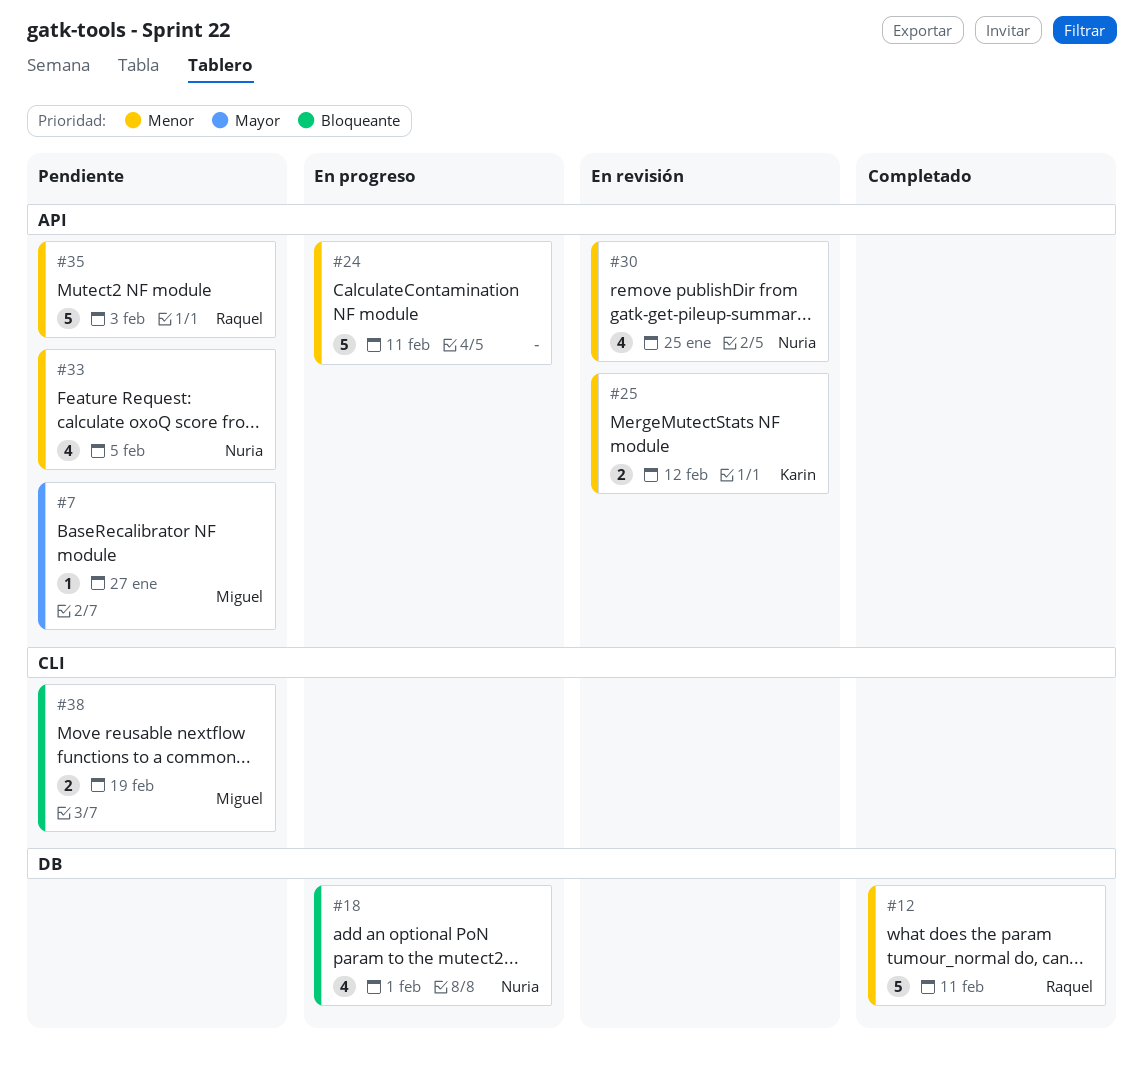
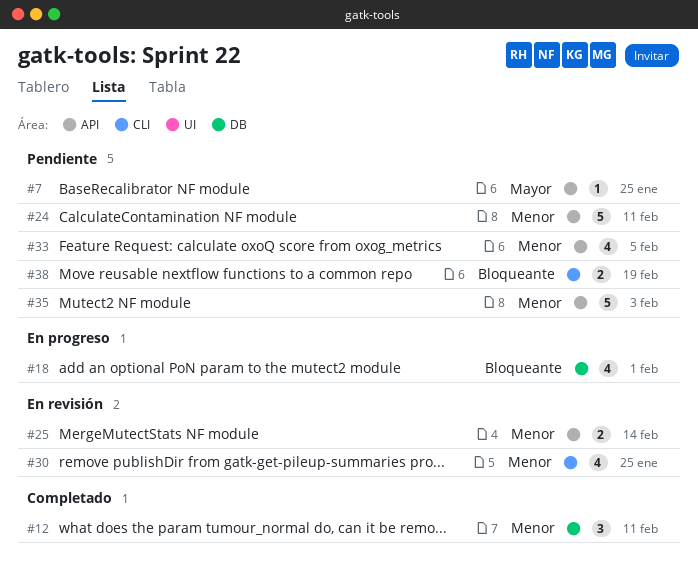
#7, due: Jan 27 -> Jan 25
#12, estimate: 5 -> 3
#24, status: En progreso -> Pendiente
#25, due: Feb 12 -> Feb 14
#30, label: API -> CLI

